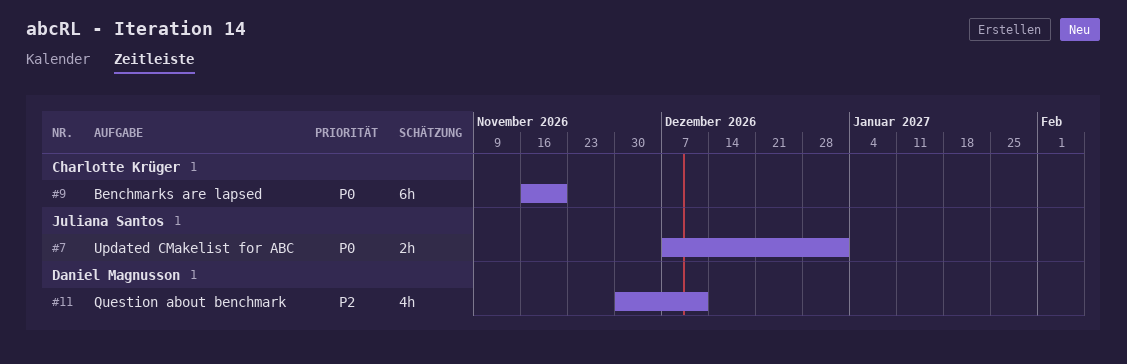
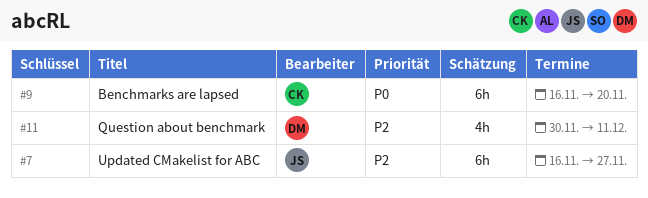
#7, priority: P0 -> P2
#7, estimate: 2h -> 6h
#7, start: Dec 7 -> Nov 16
#7, due: Jan 1 -> Nov 27

